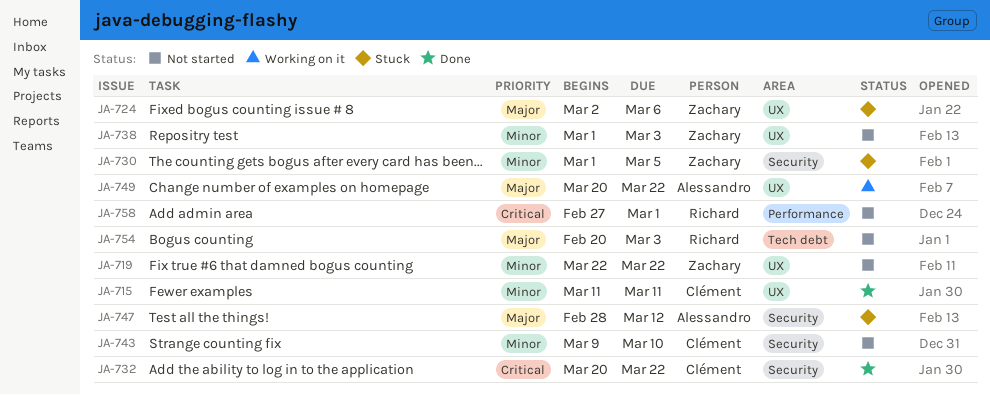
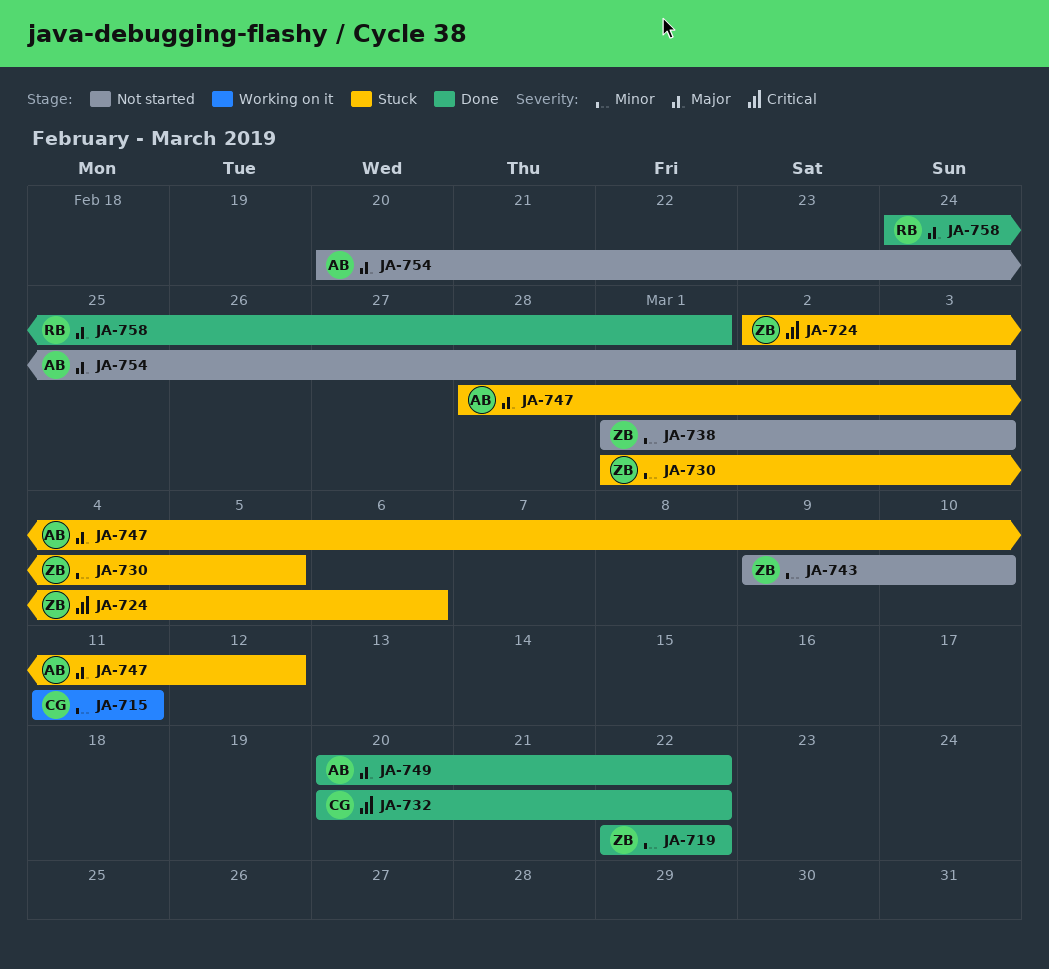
JA-715, status: Done -> Working on it
JA-719, status: Not started -> Done
JA-724, priority: Major -> Critical
JA-743, owner: Clément -> Zachary
JA-749, status: Working on it -> Done
JA-754, owner: Richard -> Alessandro
JA-758, status: Not started -> Done
JA-758, priority: Critical -> Major
JA-758, start: Feb 27 -> Feb 24

